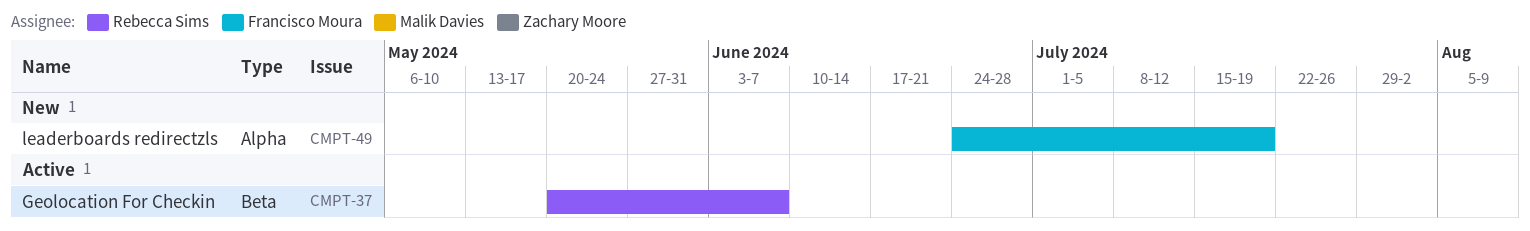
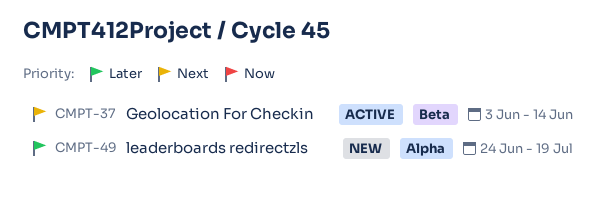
CMPT-37, start: May 20 -> Jun 3
CMPT-37, due: Jun 7 -> Jun 14

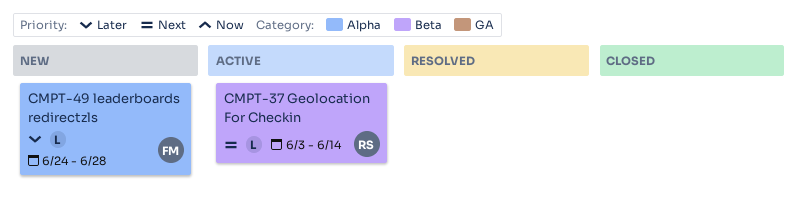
CMPT-49, due: Jul 19 -> Jun 28

